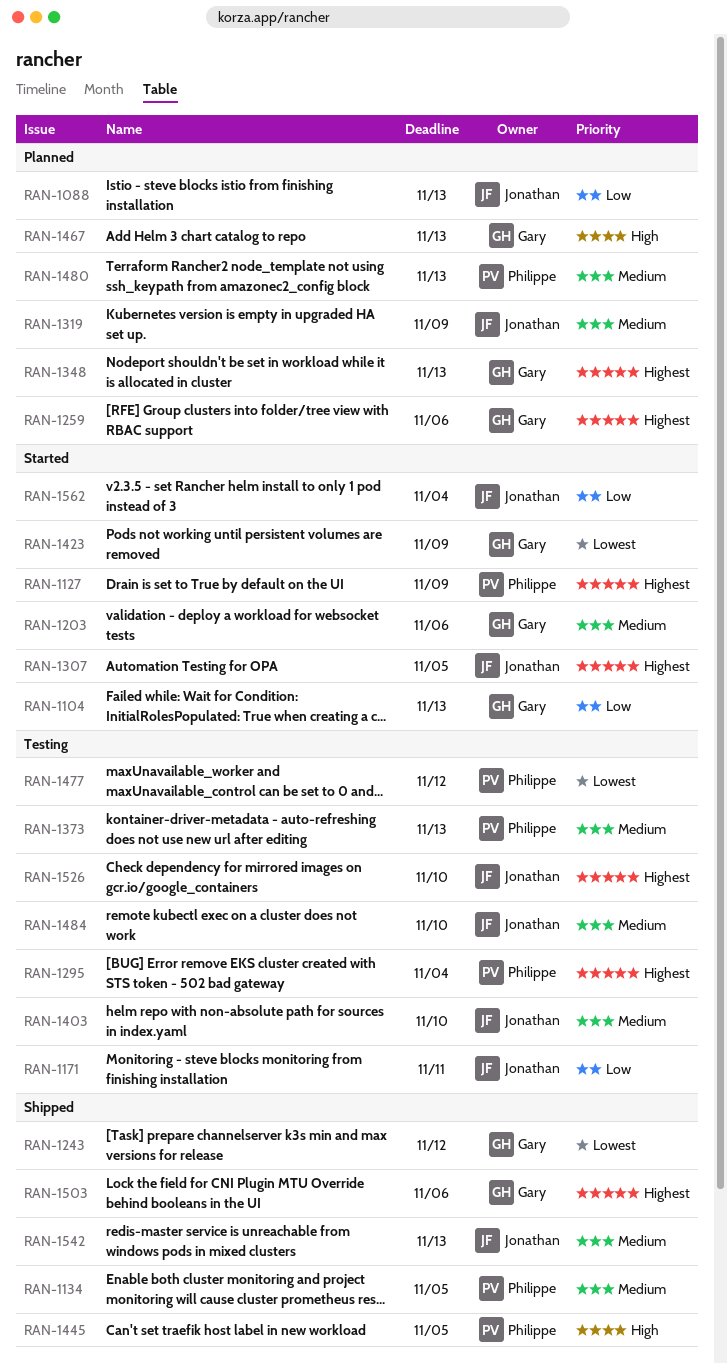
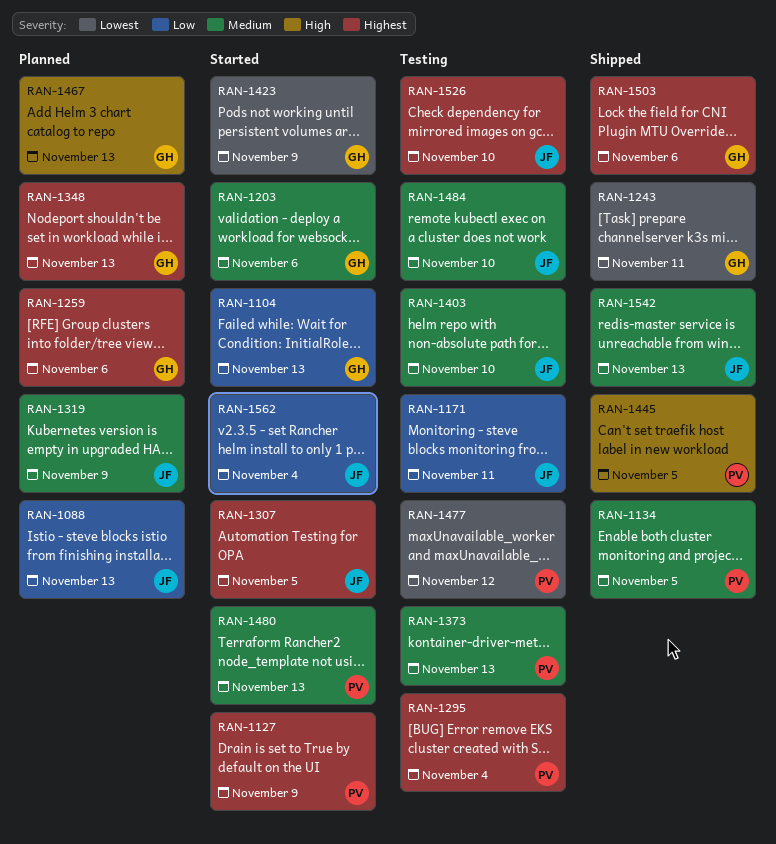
RAN-1243, due: Nov 12 -> Nov 11
RAN-1480, status: Planned -> Started

